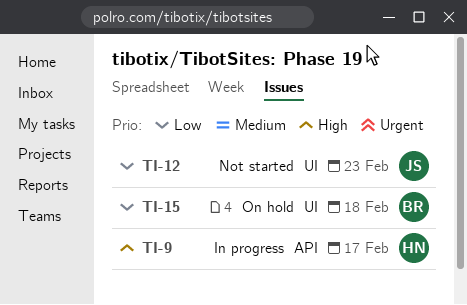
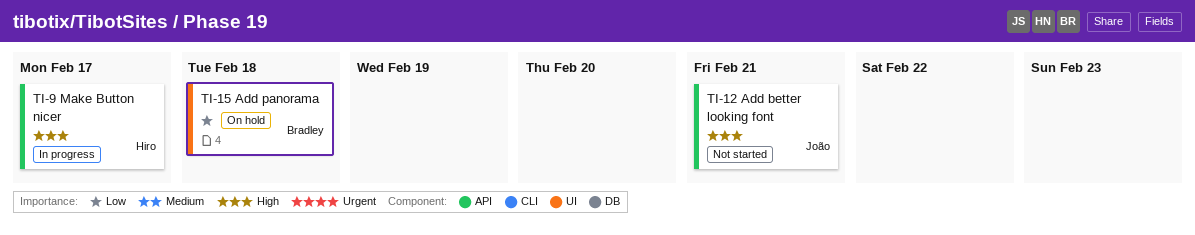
TI-12, priority: Low -> High
TI-12, label: UI -> API
TI-12, due: Feb 23 -> Feb 21

